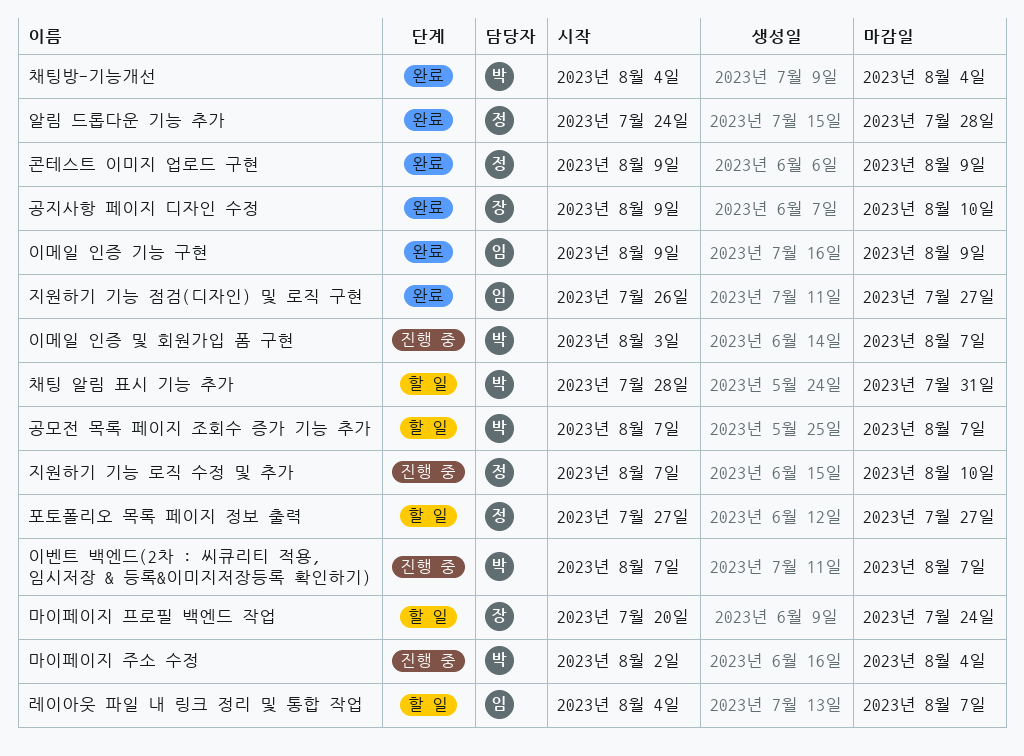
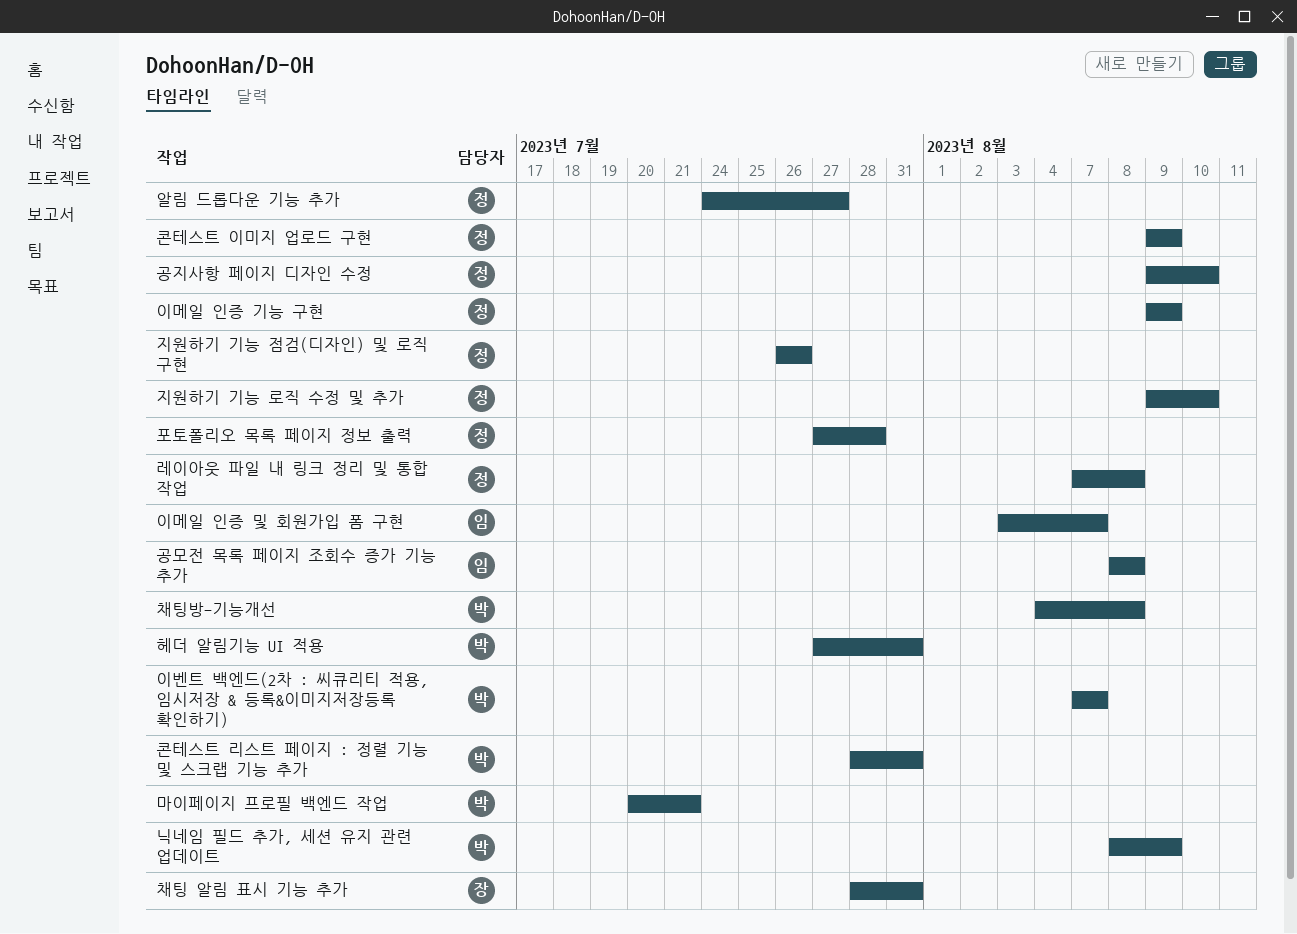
공모전 목록 페이지 조회수 증가 기능 추가, owner: 박 -> 임
공모전 목록 페이지 조회수 증가 기능 추가, start: Aug 7 -> Aug 8
공모전 목록 페이지 조회수 증가 기능 추가, due: Aug 7 -> Aug 8
공지사항 페이지 디자인 수정, owner: 장 -> 정
닉네임 필드 추가, 세션 유지 관련 업데이트: none -> present
레이아웃 파일 내 링크 정리 및 통합 작업, owner: 임 -> 정
레이아웃 파일 내 링크 정리 및 통합 작업, start: Aug 4 -> Aug 7
레이아웃 파일 내 링크 정리 및 통합 작업, due: Aug 7 -> Aug 8
마이페이지 주소 수정: present -> none
마이페이지 프로필 백엔드 작업, owner: 장 -> 박
마이페이지 프로필 백엔드 작업, due: Jul 24 -> Jul 21
알림 드롭다운 기능 추가, due: Jul 28 -> Jul 27
이메일 인증 기능 구현, owner: 임 -> 정
이메일 인증 및 회원가입 폼 구현, owner: 박 -> 임
지원하기 기능 로직 수정 및 추가, start: Aug 7 -> Aug 9
지원하기 기능 점검(디자인) 및 로직 구현, owner: 임 -> 정
지원하기 기능 점검(디자인) 및 로직 구현, due: Jul 27 -> Jul 26
채팅 알림 표시 기능 추가, owner: 박 -> 장
채팅방-기능개선, due: Aug 4 -> Aug 8
콘테스트 리스트 페이지 : 정렬 기능 및 스크랩 기능 추가: none -> present
포토폴리오 목록 페이지 정보 출력, due: Jul 27 -> Jul 28
헤더 알림기능 UI 적용: none -> present

